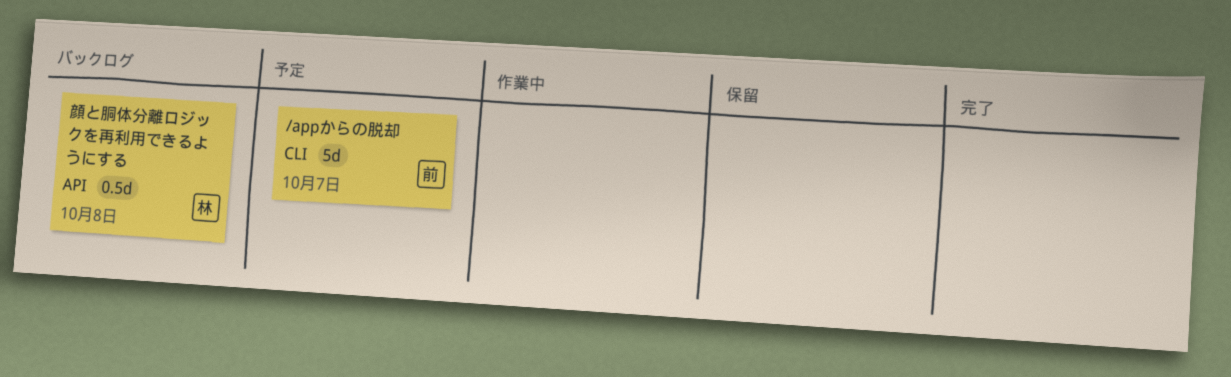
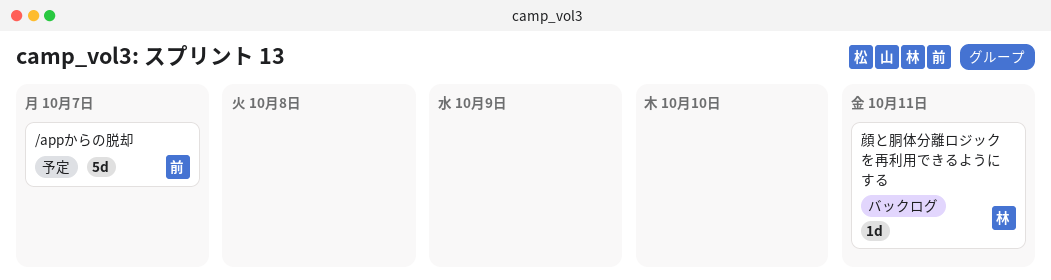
顔と胴体分離ロジックを再利用できるようにする, estimate: 0.5d -> 1d
顔と胴体分離ロジックを再利用できるようにする, due: Oct 8 -> Oct 11

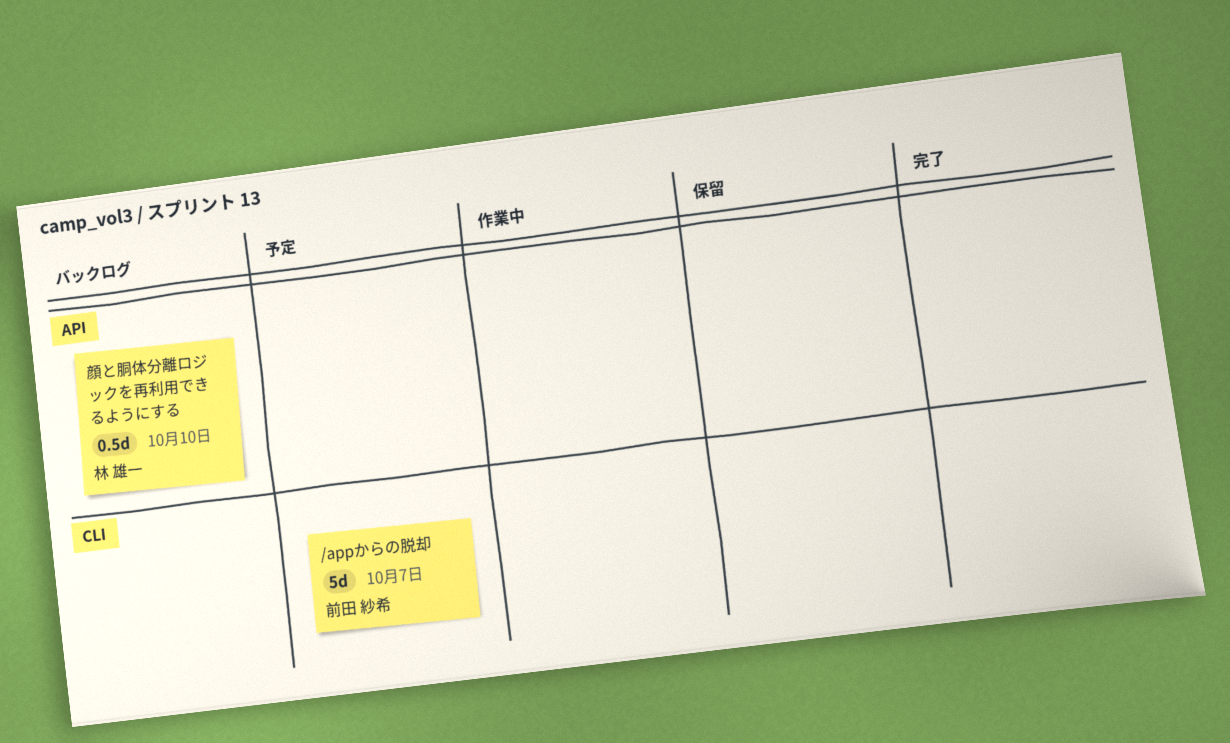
顔と胴体分離ロジックを再利用できるようにする, estimate: 1d -> 0.5d
顔と胴体分離ロジックを再利用できるようにする, due: Oct 11 -> Oct 10

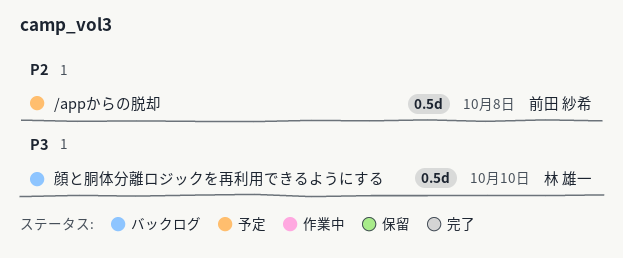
/appからの脱却, estimate: 5d -> 0.5d
/appからの脱却, due: Oct 7 -> Oct 8

